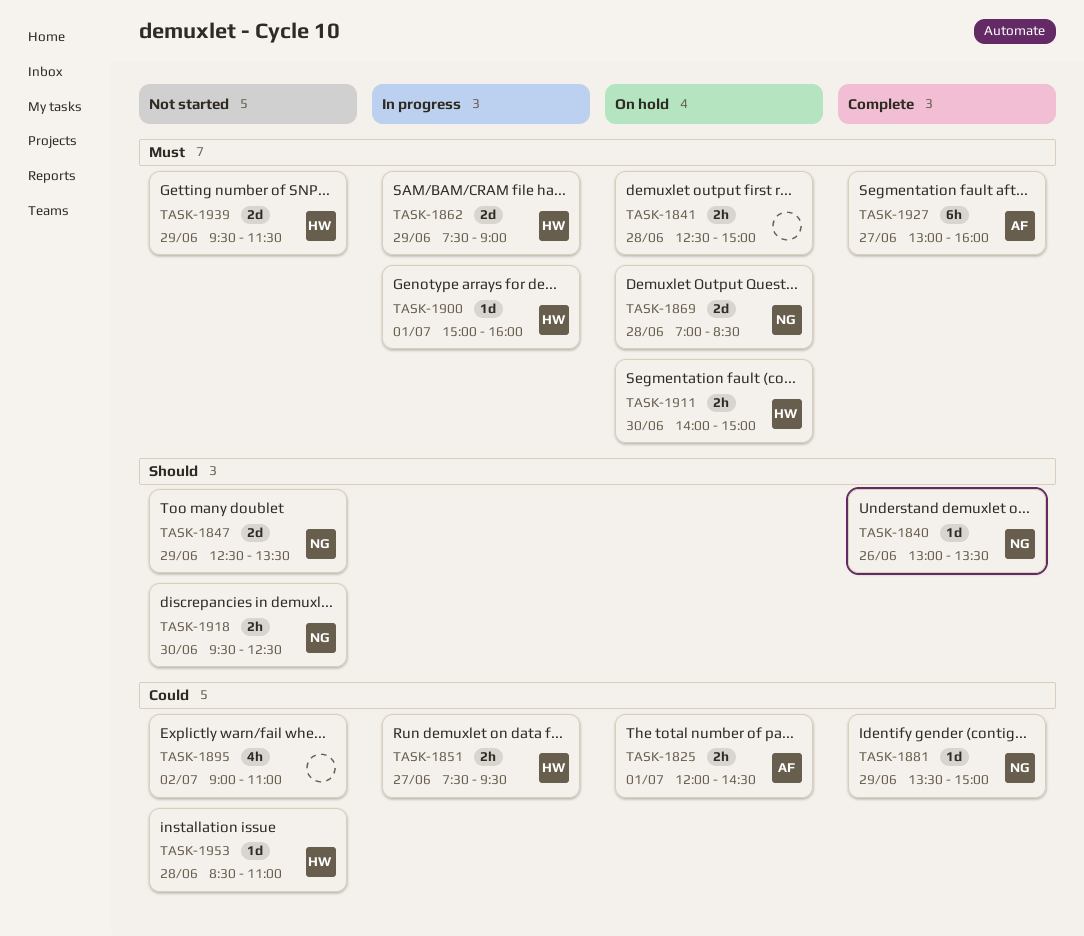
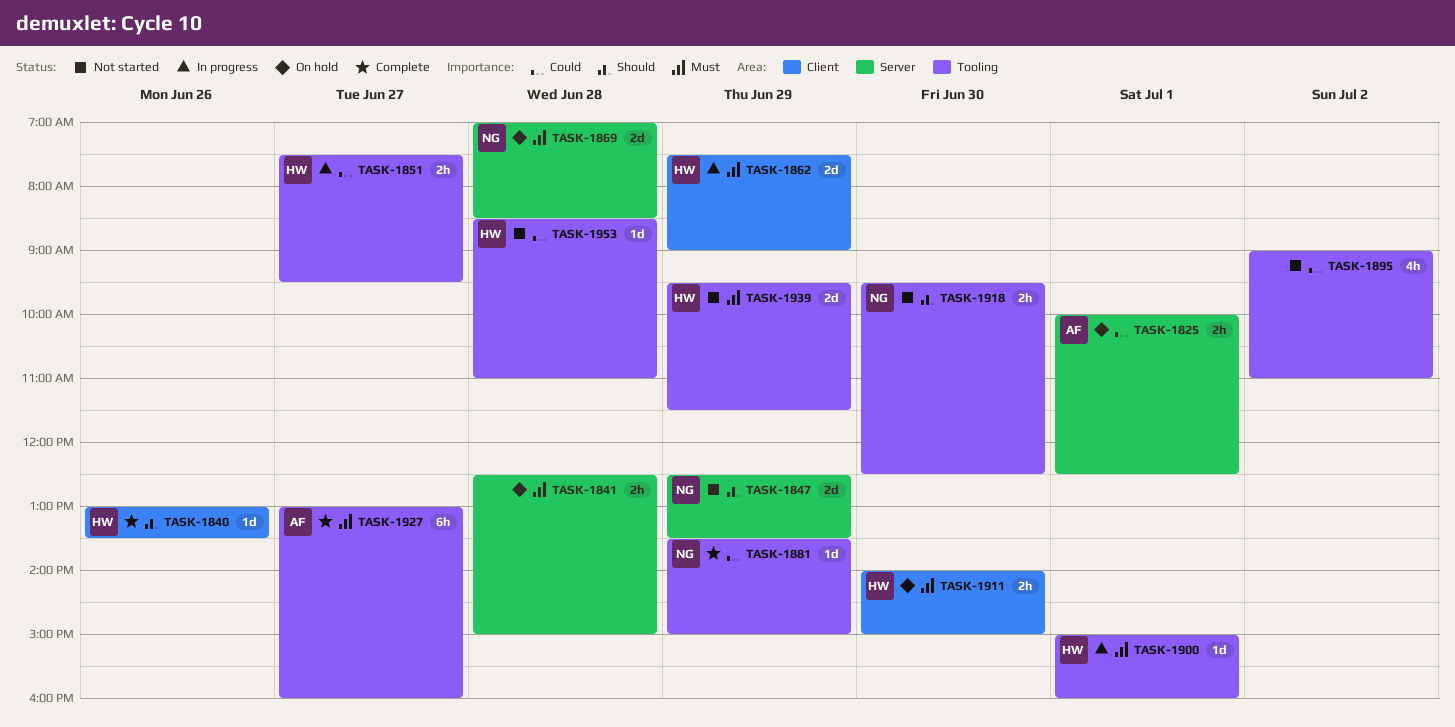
TASK-1825, begins: 12:00 -> 10:00
TASK-1825, ends: 14:30 -> 12:30
TASK-1840, owner: NG -> HW

